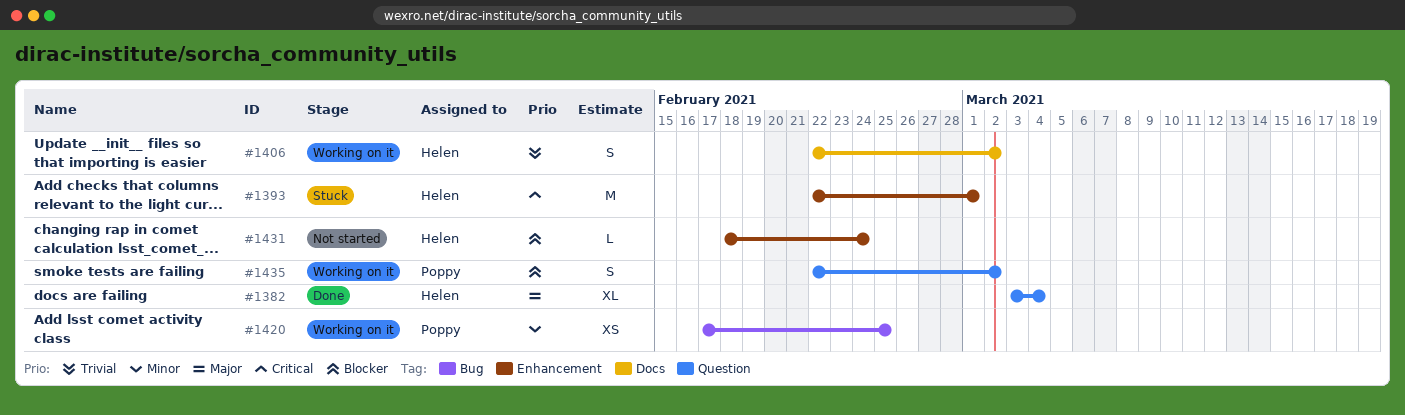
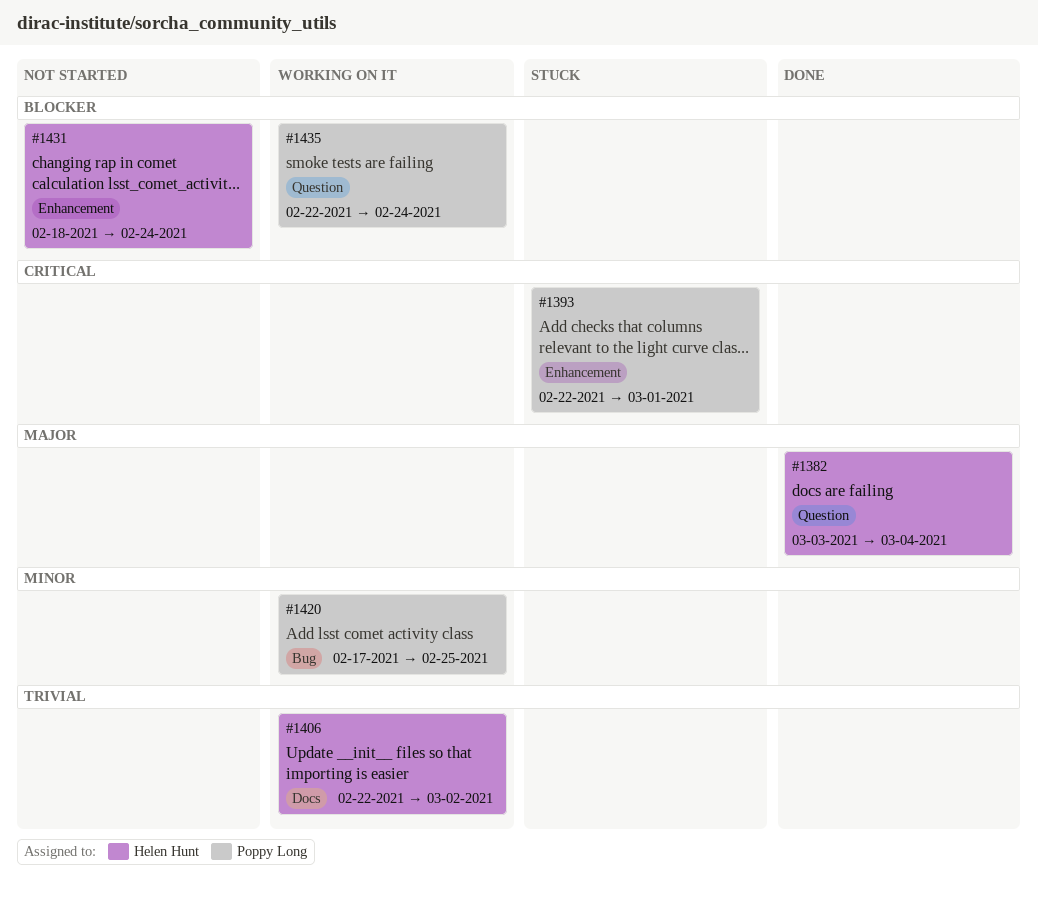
#1393, owner: Helen Hunt -> Poppy Long
#1435, due: Mar 2 -> Feb 24

